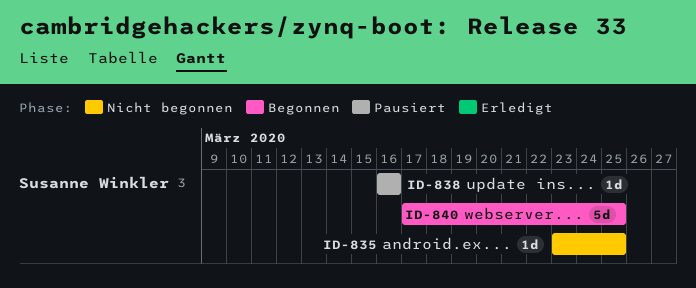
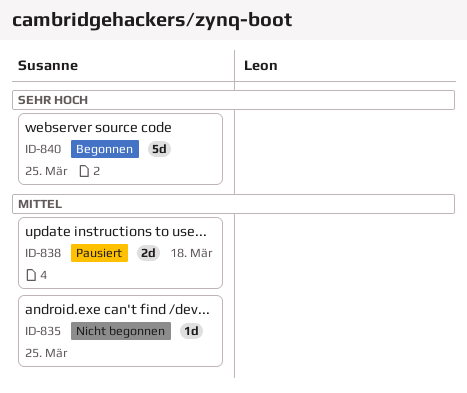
ID-838, estimate: 1d -> 2d
ID-838, due: Mar 16 -> Mar 18

